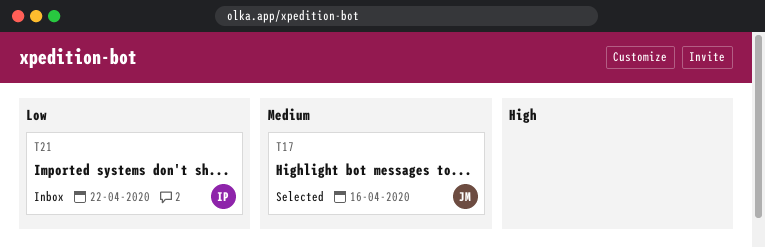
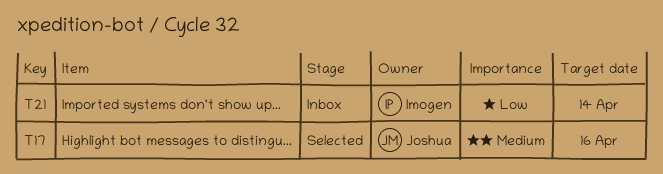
T21, due: Apr 22 -> Apr 14

